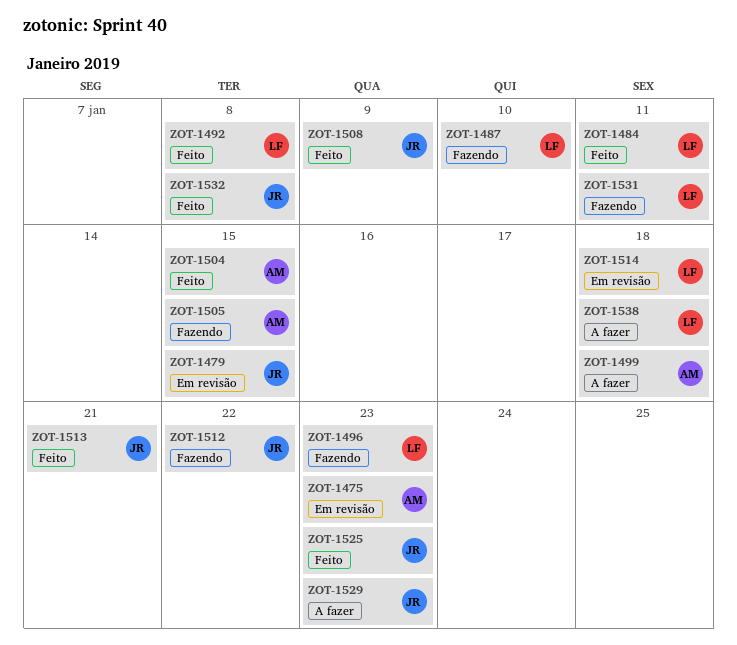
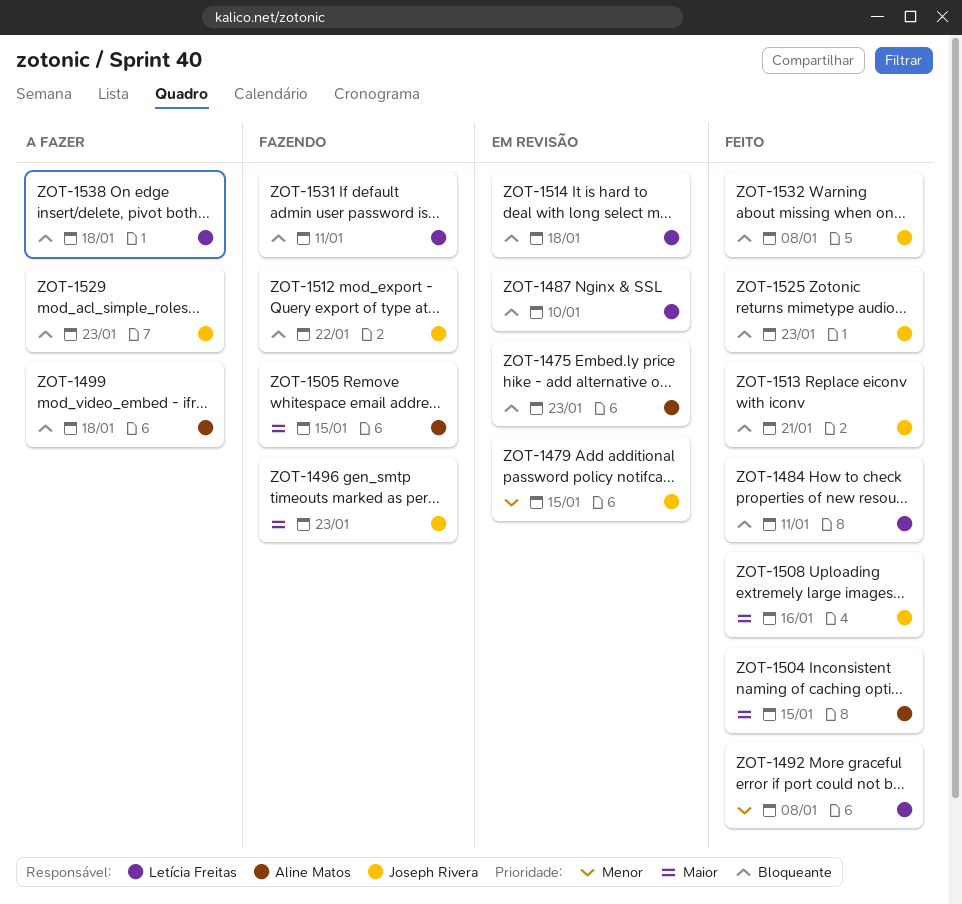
ZOT-1487, status: Fazendo -> Em revisão
ZOT-1496, owner: Letícia Freitas -> Joseph Rivera
ZOT-1508, due: Jan 9 -> Jan 16

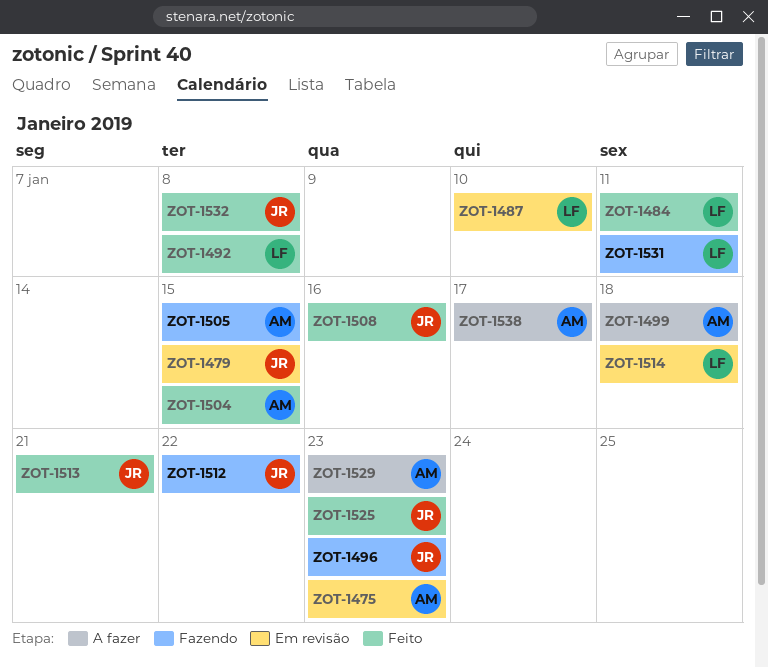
ZOT-1529, owner: Joseph Rivera -> Aline Matos
ZOT-1538, owner: Letícia Freitas -> Aline Matos
ZOT-1538, due: Jan 18 -> Jan 17

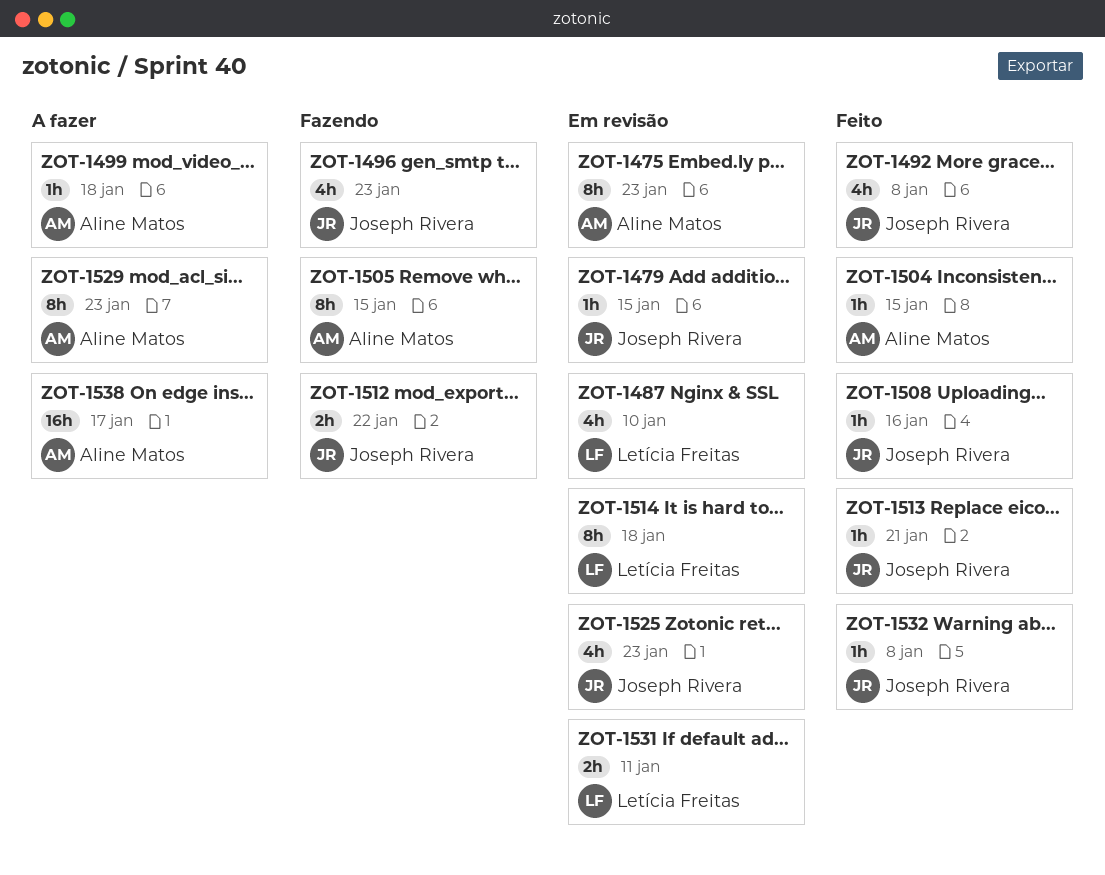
ZOT-1484: present -> none
ZOT-1492, owner: Letícia Freitas -> Joseph Rivera
ZOT-1525, status: Feito -> Em revisão
ZOT-1531, status: Fazendo -> Em revisão

